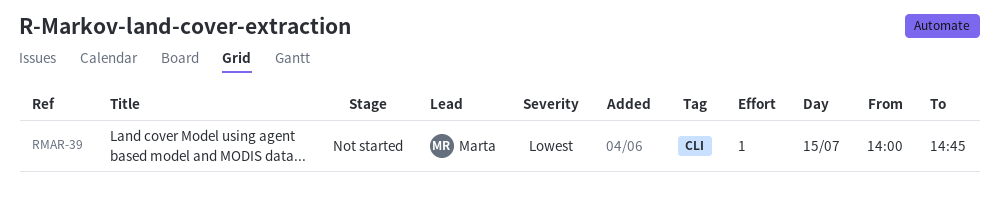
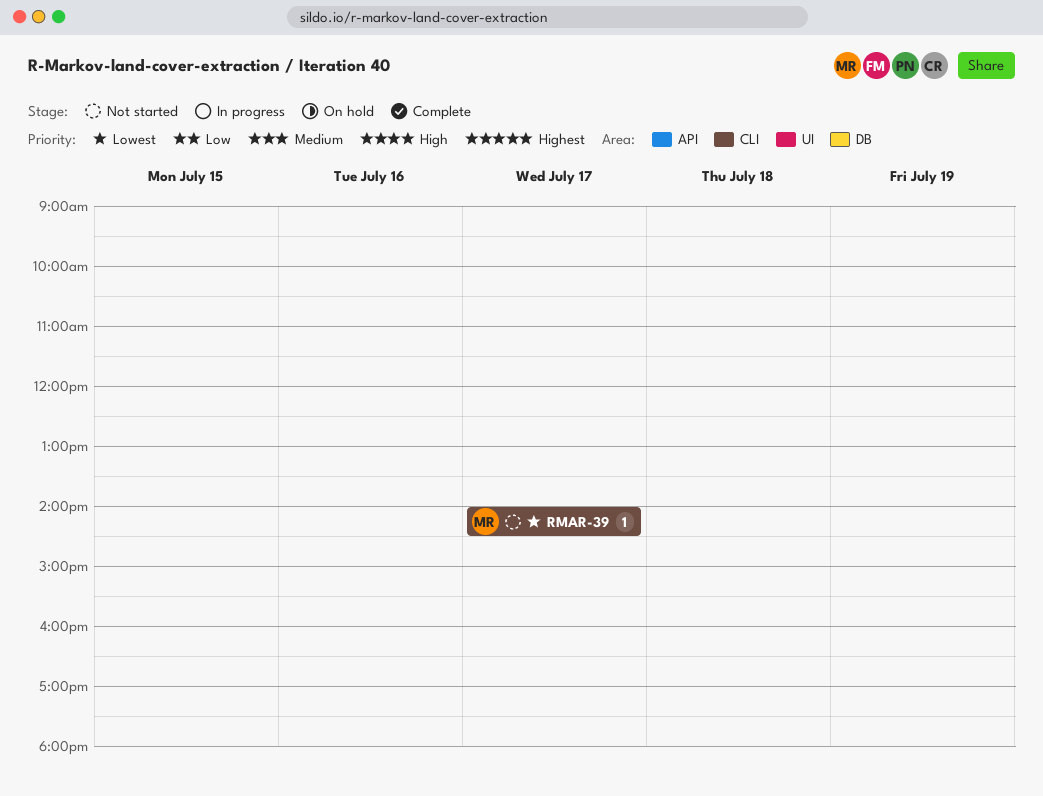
RMAR-39, day: Jul 15 -> Jul 17
RMAR-39, ends: 14:45 -> 14:30

